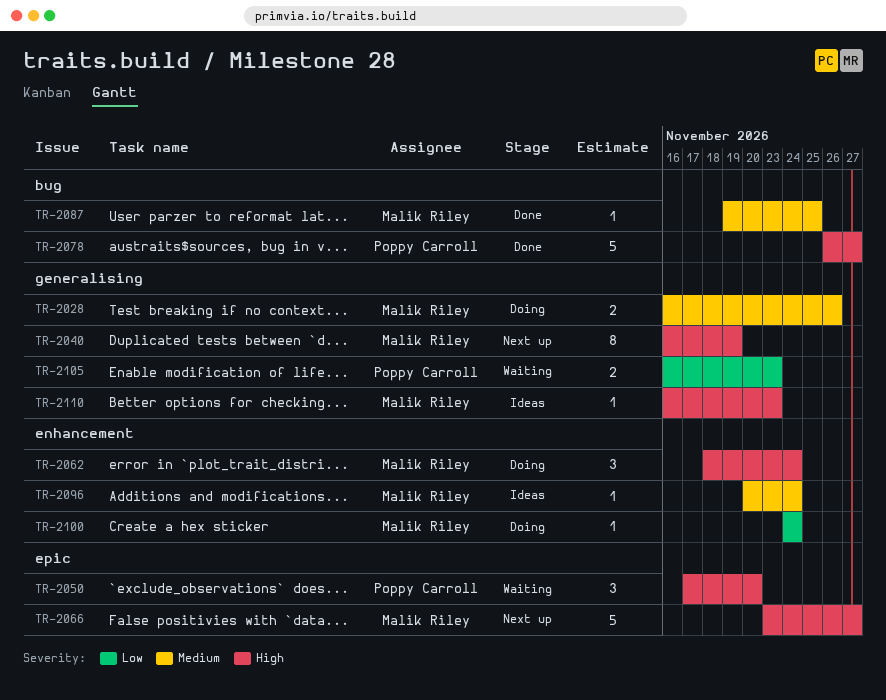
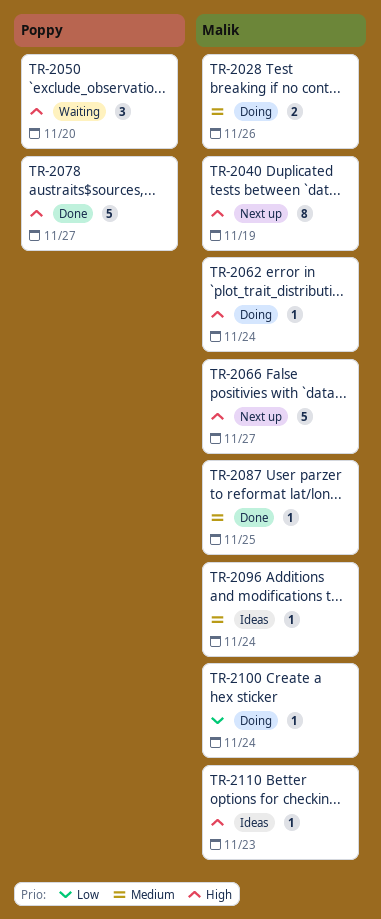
TR-2062, estimate: 3 -> 1
TR-2105: present -> none

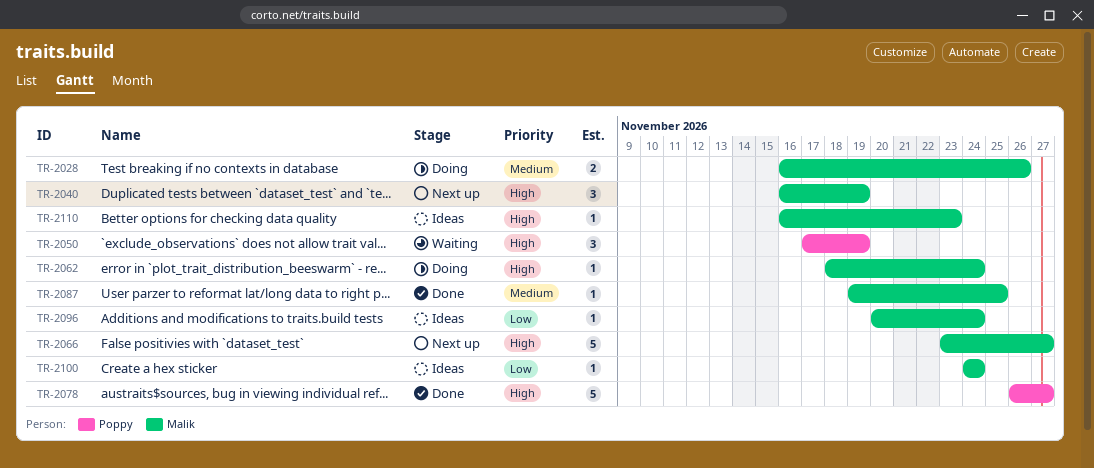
TR-2040, estimate: 8 -> 3
TR-2050, due: Nov 20 -> Nov 19
TR-2096, priority: Medium -> Low
TR-2100, status: Doing -> Ideas

